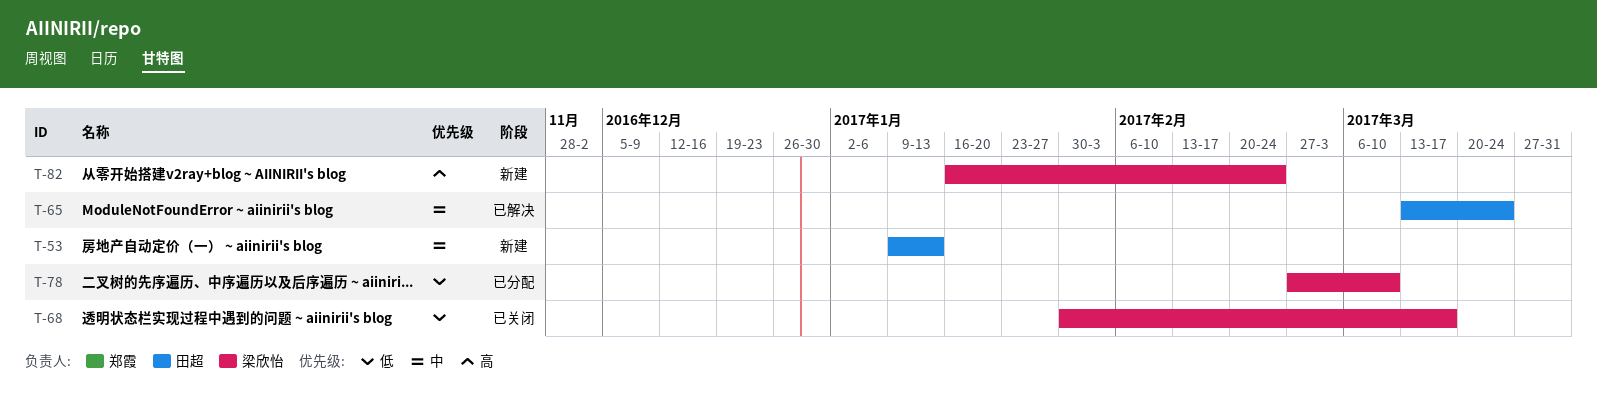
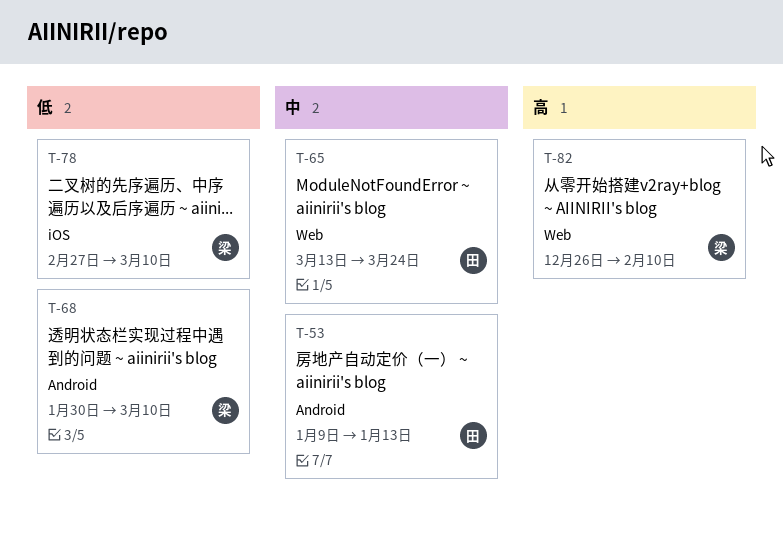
T-68, due: Mar 17 -> Mar 10
T-82, start: Jan 16 -> Dec 26
T-82, due: Feb 24 -> Feb 10

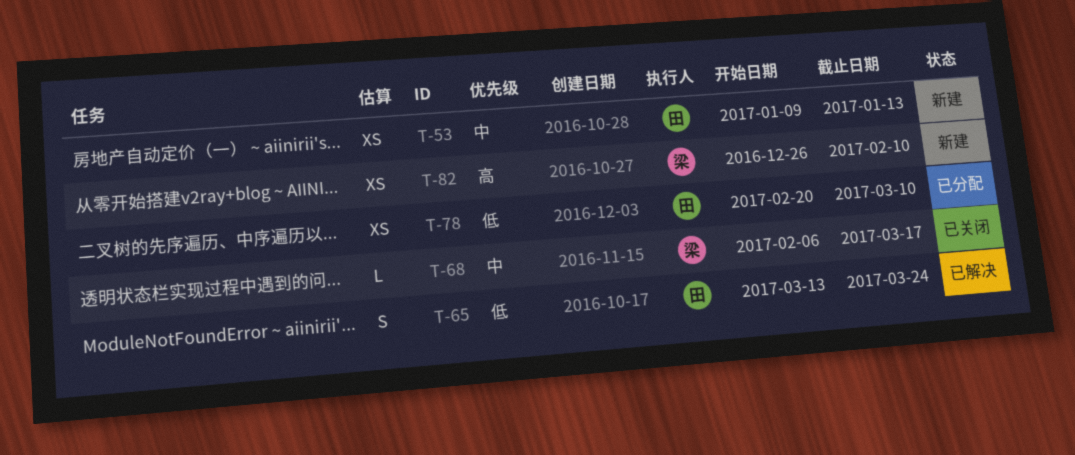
T-65, priority: 中 -> 低
T-68, priority: 低 -> 中
T-68, start: Jan 30 -> Feb 6
T-68, due: Mar 10 -> Mar 17
T-78, owner: 梁 -> 田
T-78, start: Feb 27 -> Feb 20

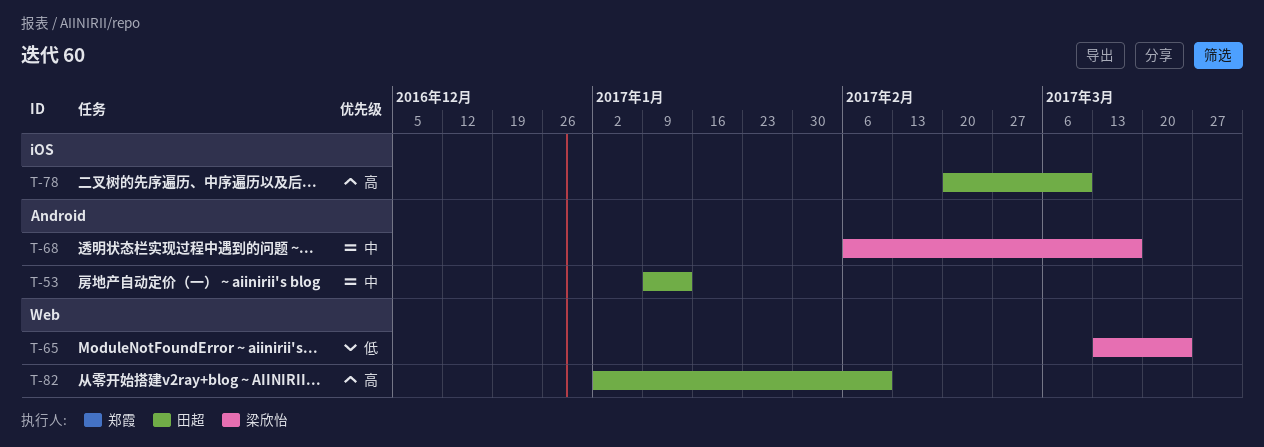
T-65, owner: 田超 -> 梁欣怡
T-78, priority: 低 -> 高
T-82, owner: 梁欣怡 -> 田超
T-82, start: Dec 26 -> Jan 2

